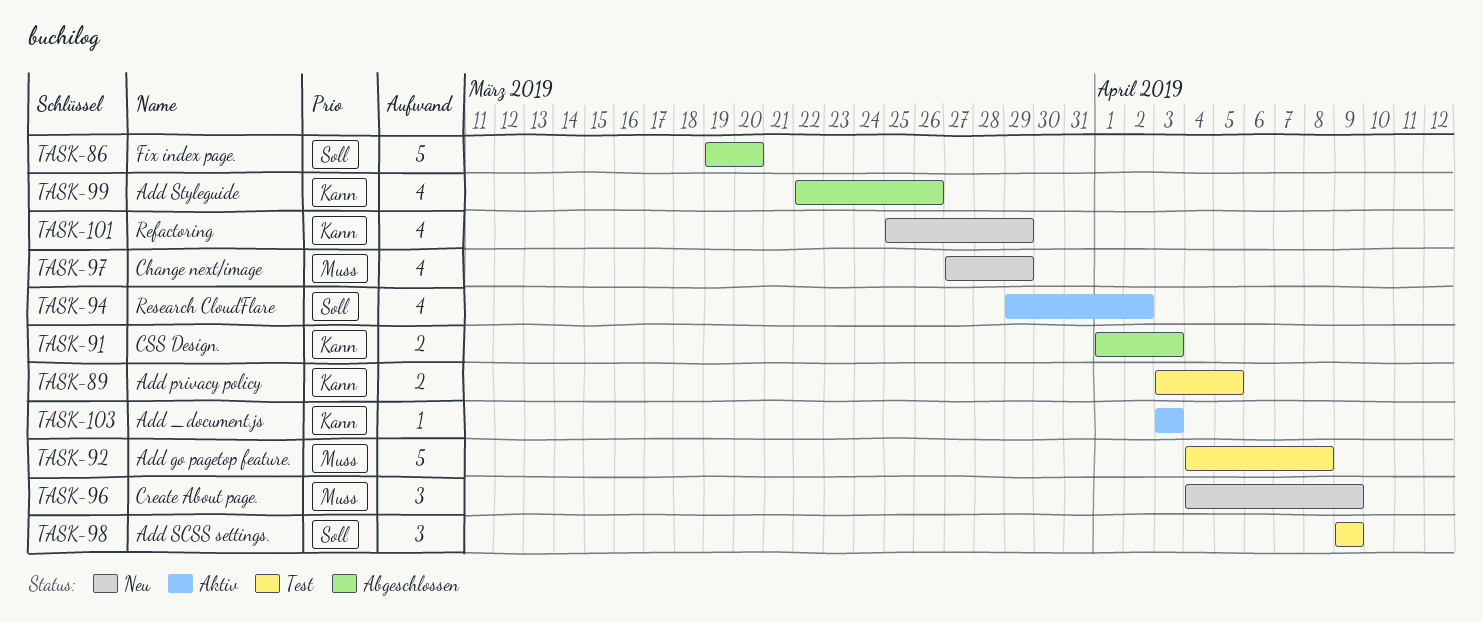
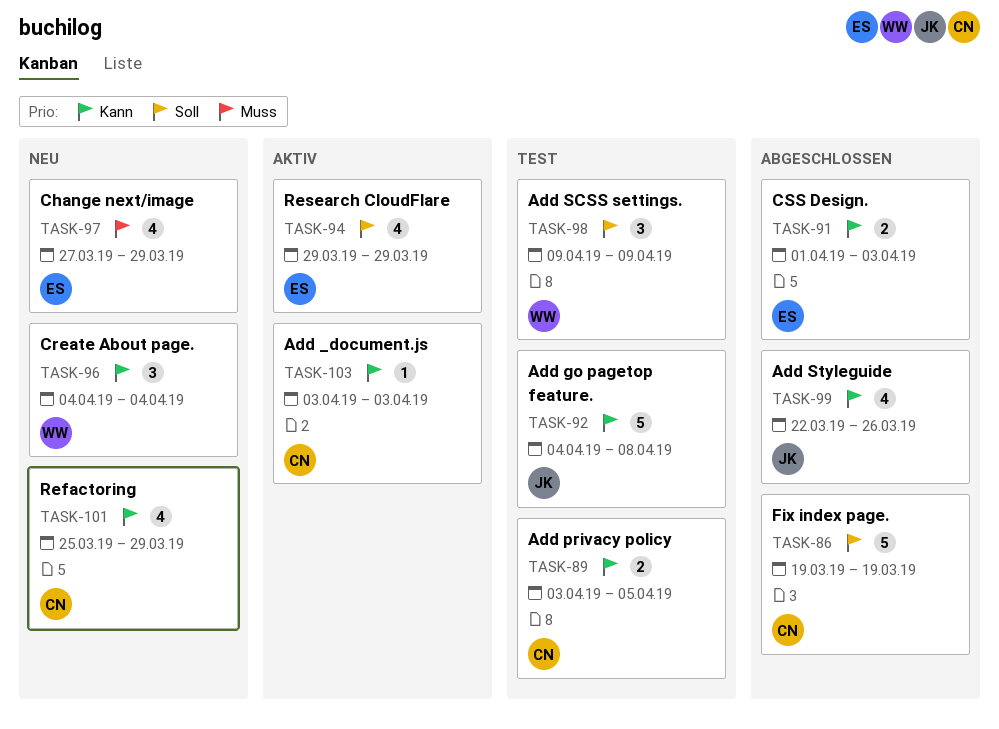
TASK-86, due: Mar 20 -> Mar 19
TASK-92, priority: Muss -> Kann
TASK-94, due: Apr 2 -> Mar 29
TASK-96, priority: Muss -> Kann
TASK-96, due: Apr 9 -> Apr 4

